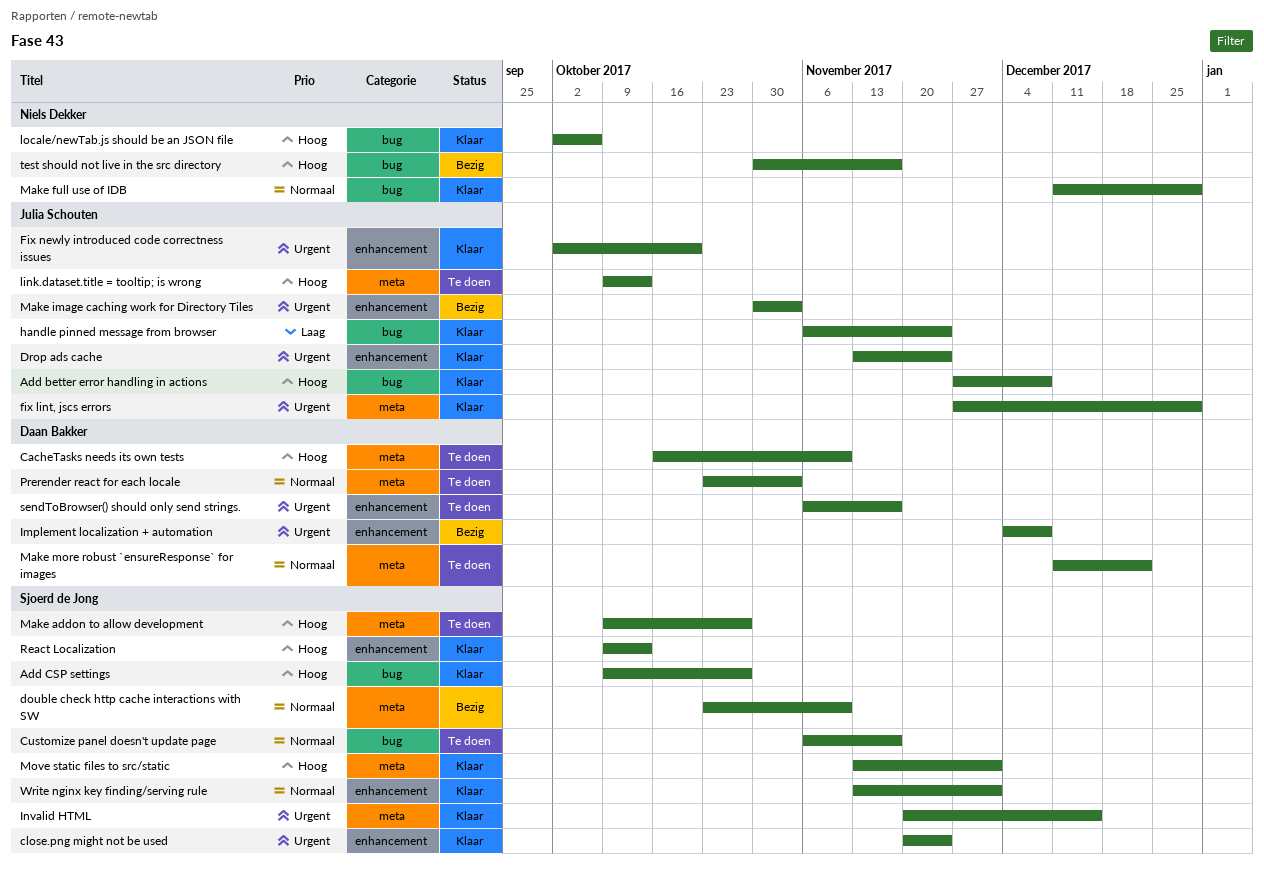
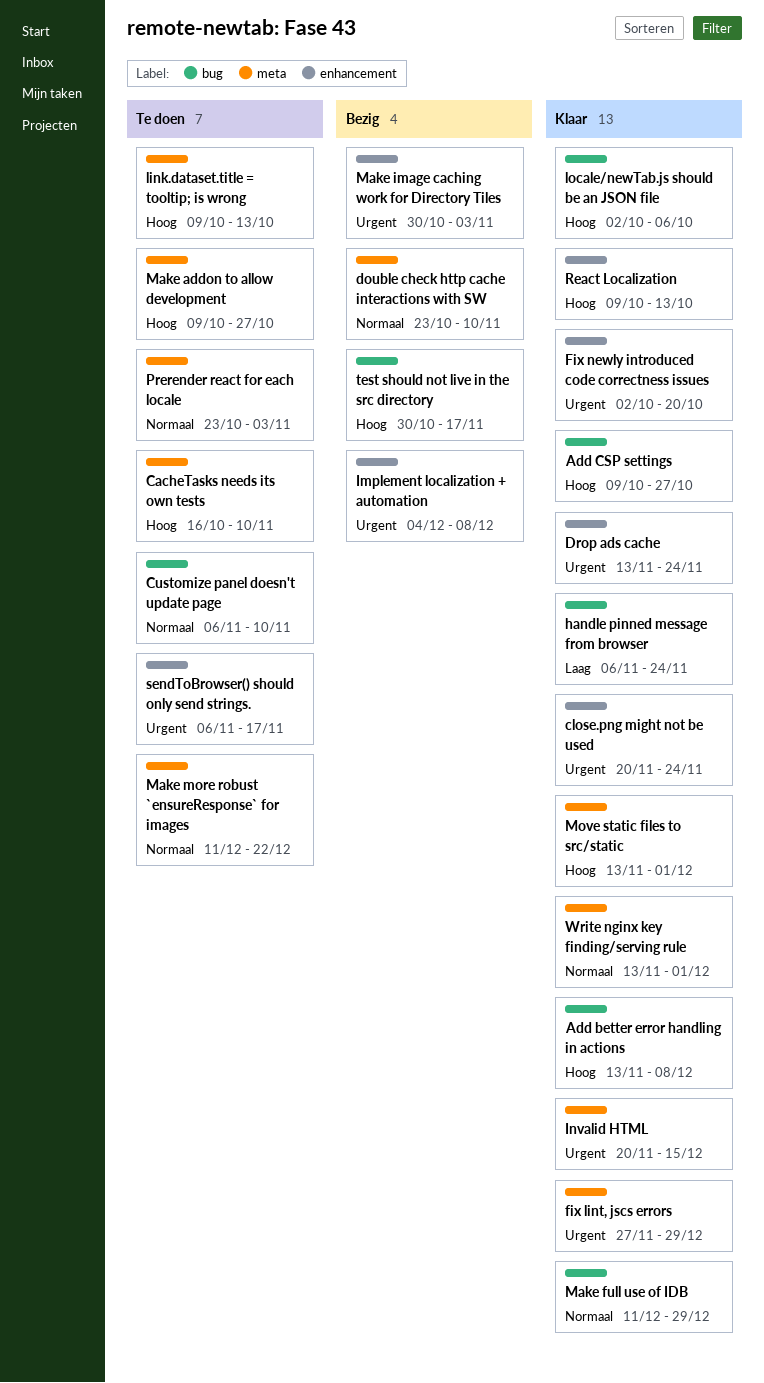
Add better error handling in actions, start: Nov 27 -> Nov 13
Customize panel doesn't update page, due: Nov 17 -> Nov 10
Write nginx key finding/serving rule, label: enhancement -> meta

